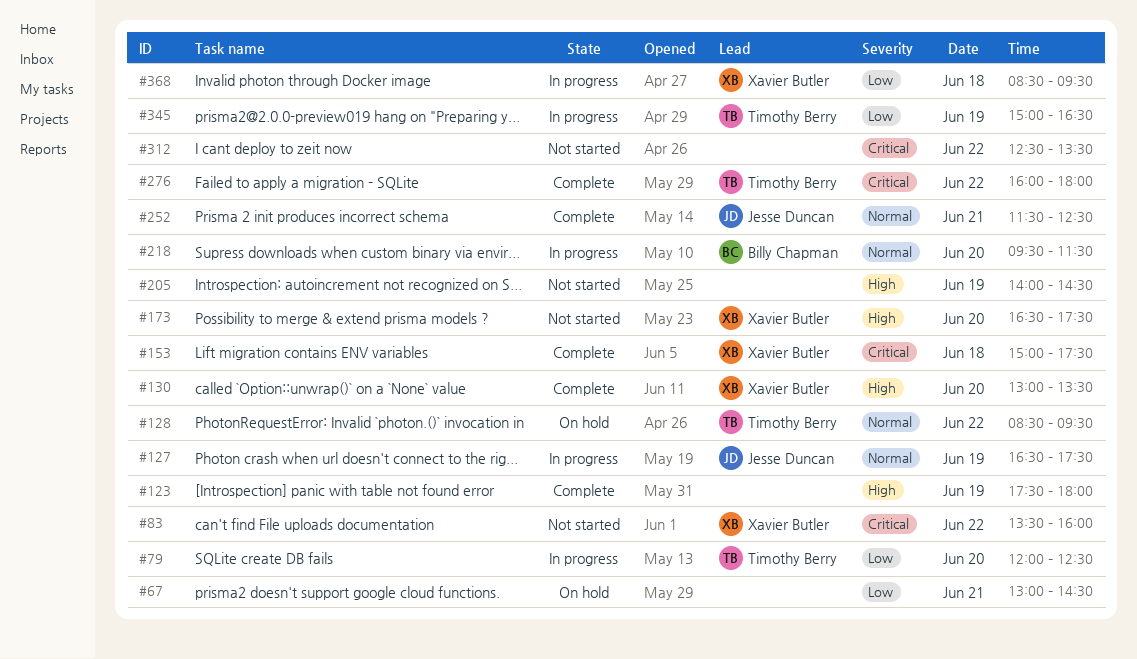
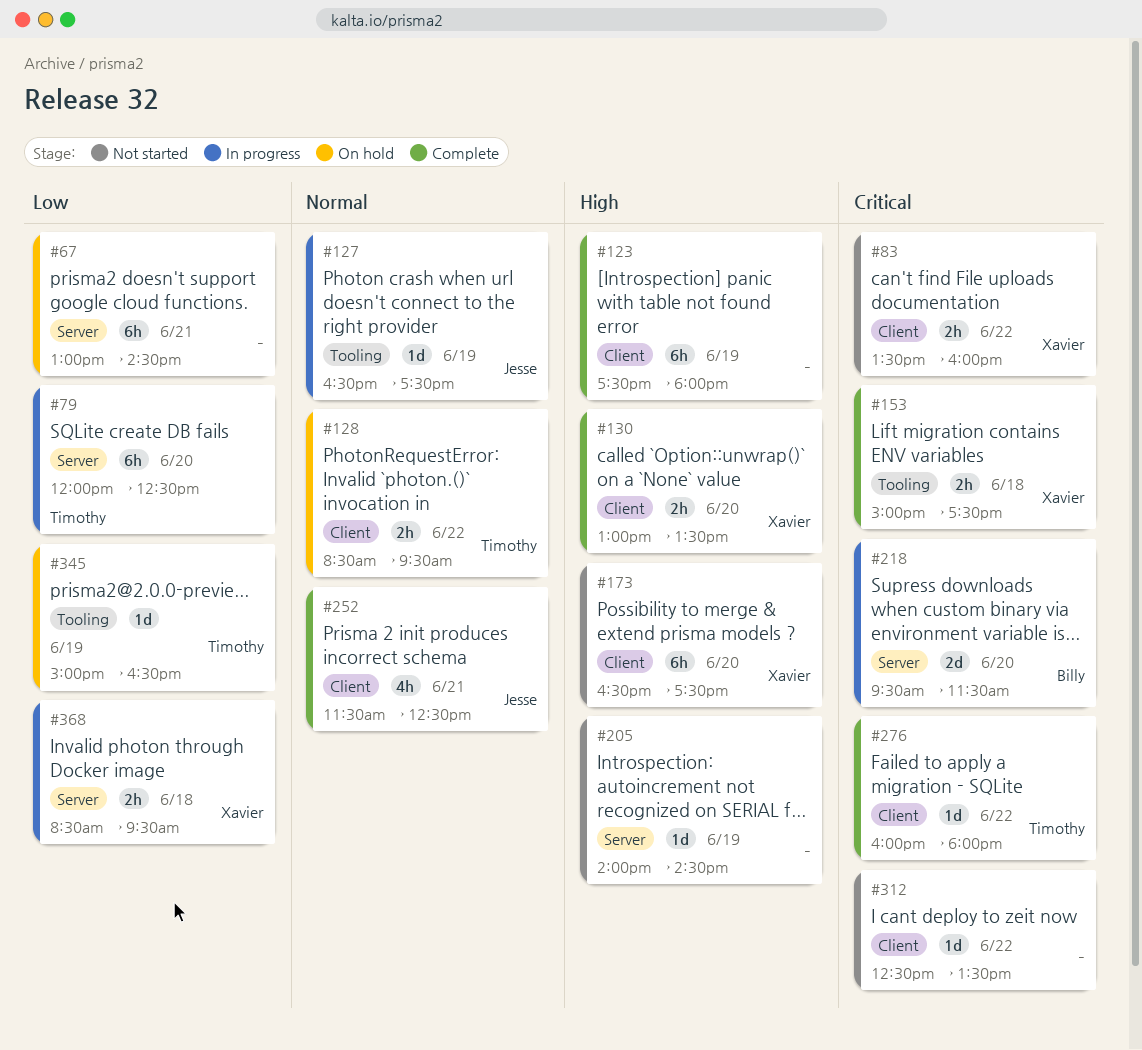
#218, priority: Normal -> Critical
#345, status: In progress -> On hold

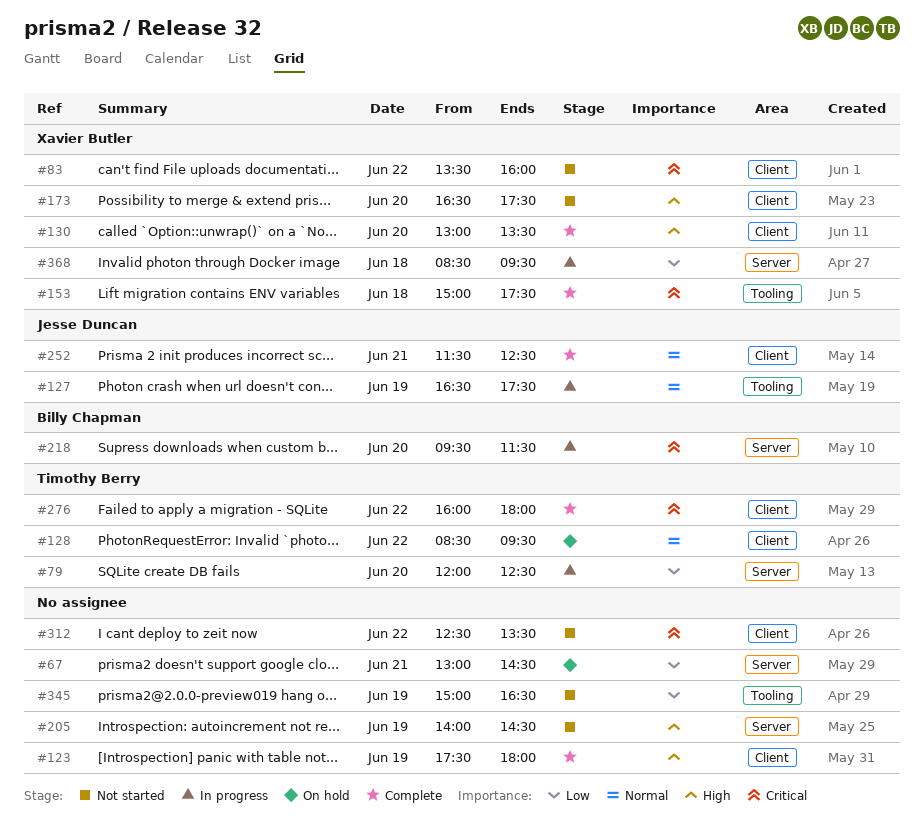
#345, status: On hold -> Not started
#345, owner: Timothy Berry -> none

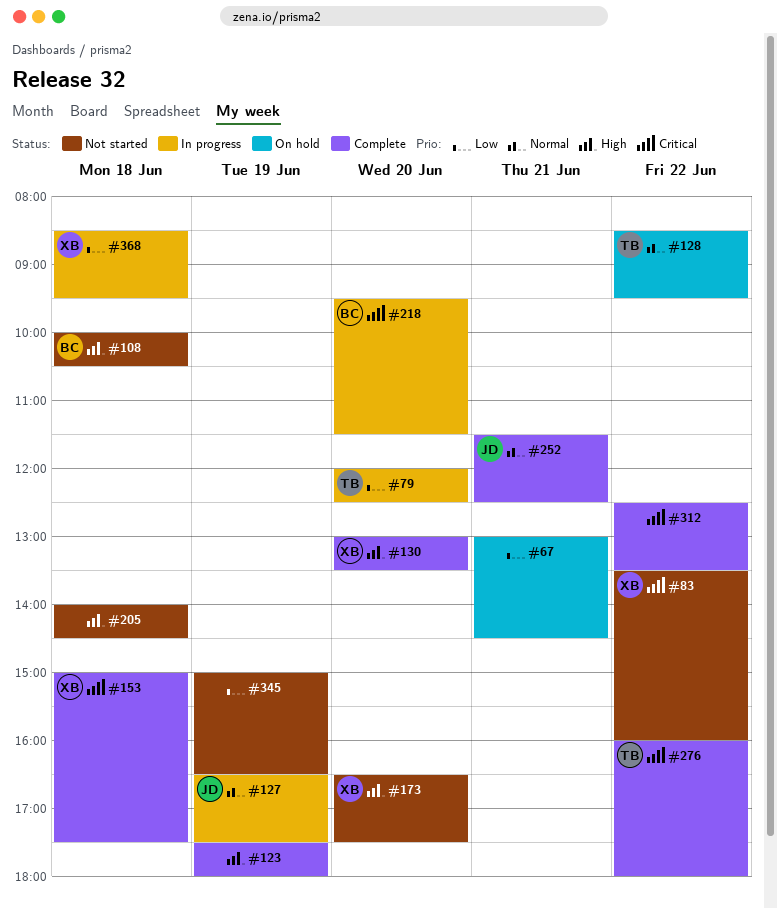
#108: none -> present
#205, day: Jun 19 -> Jun 18
#312, status: Not started -> Complete

